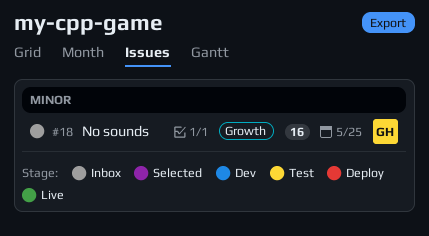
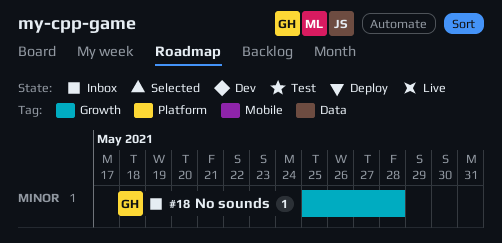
#18, estimate: 16 -> 1
#18, due: May 25 -> May 28

